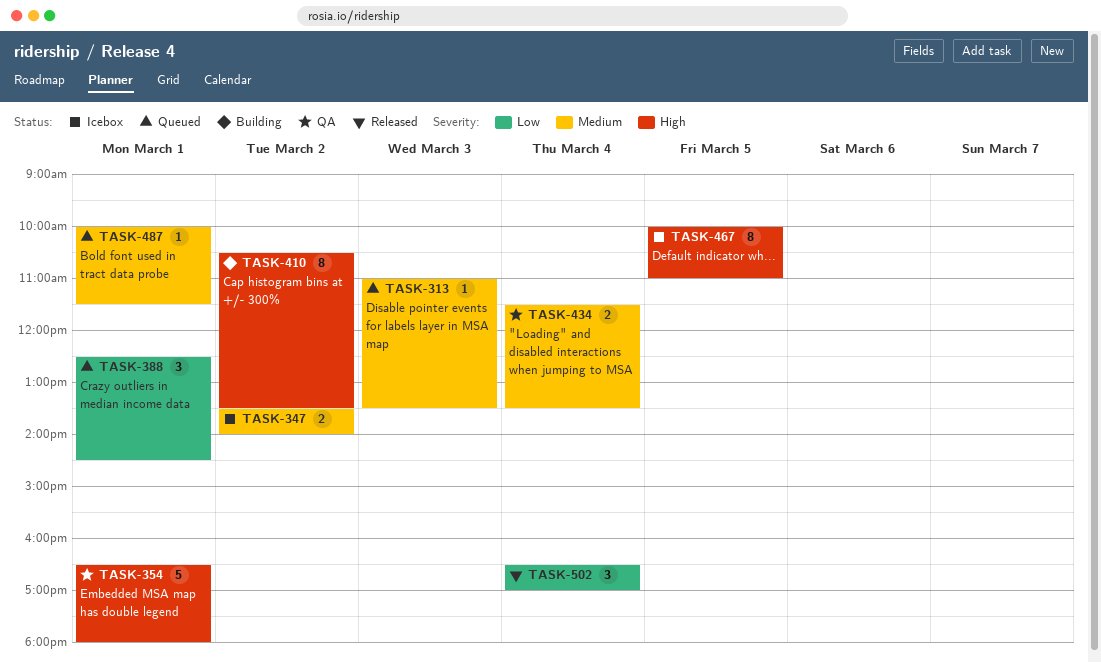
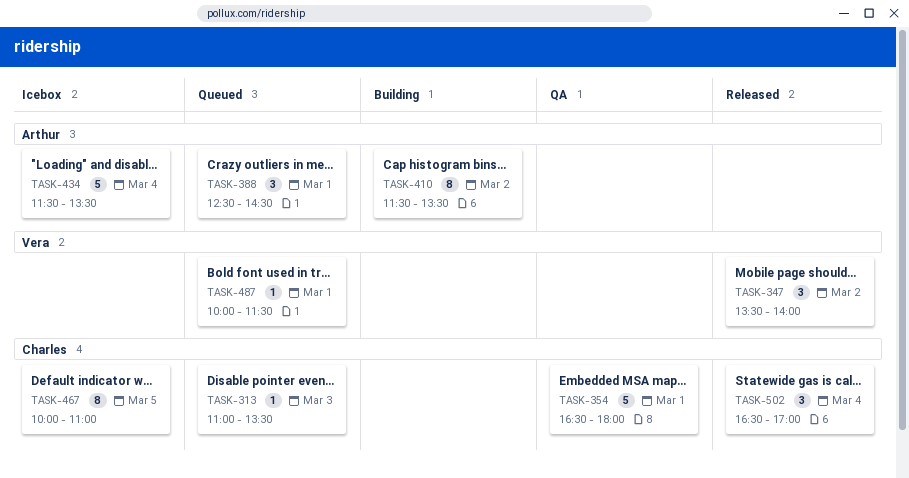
TASK-347, status: Icebox -> Released
TASK-347, estimate: 2 -> 3
TASK-410, begins: 10:30 -> 11:30
TASK-434, status: QA -> Icebox
TASK-434, estimate: 2 -> 5

